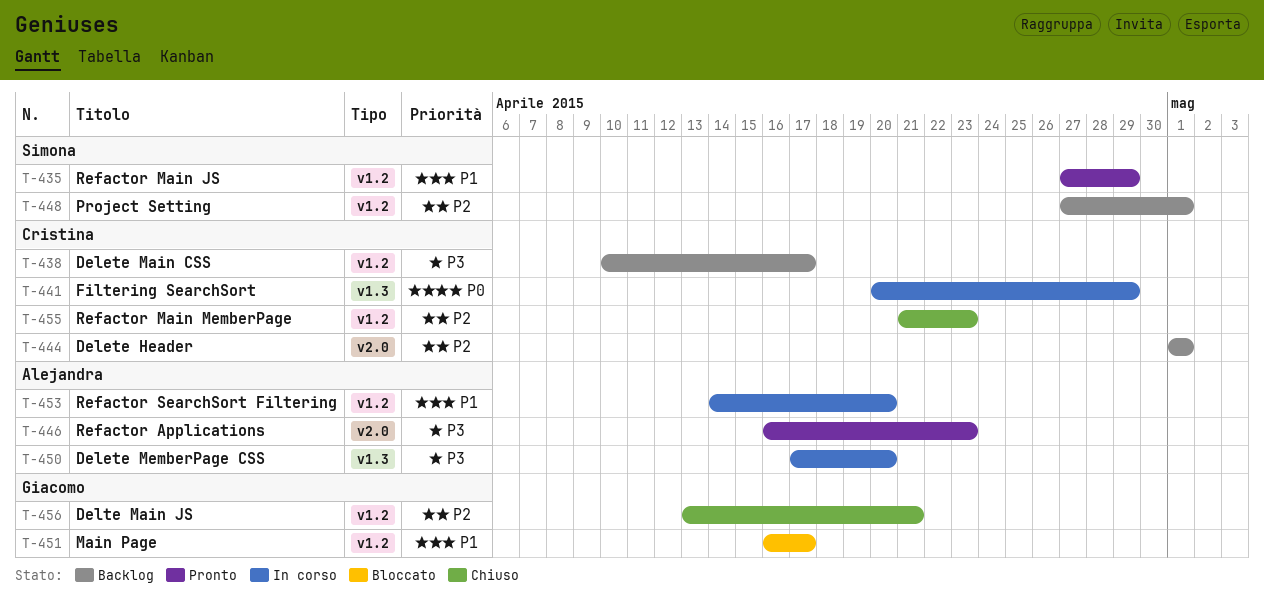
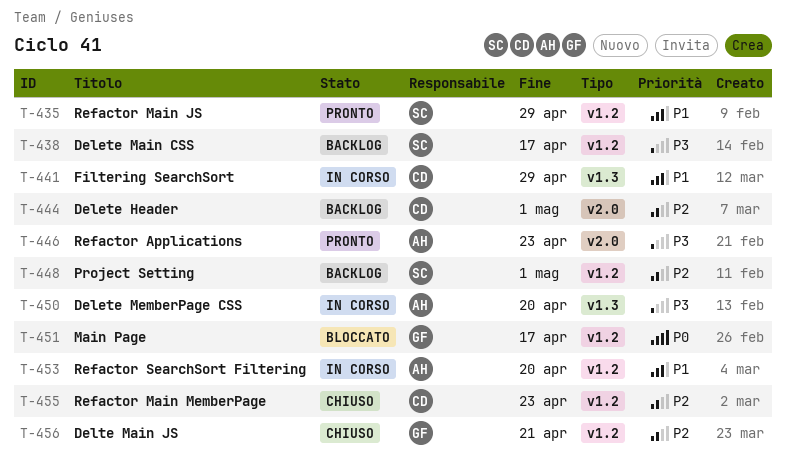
T-438, owner: Cristina -> Simona
T-441, priority: P0 -> P1
T-451, priority: P1 -> P0

